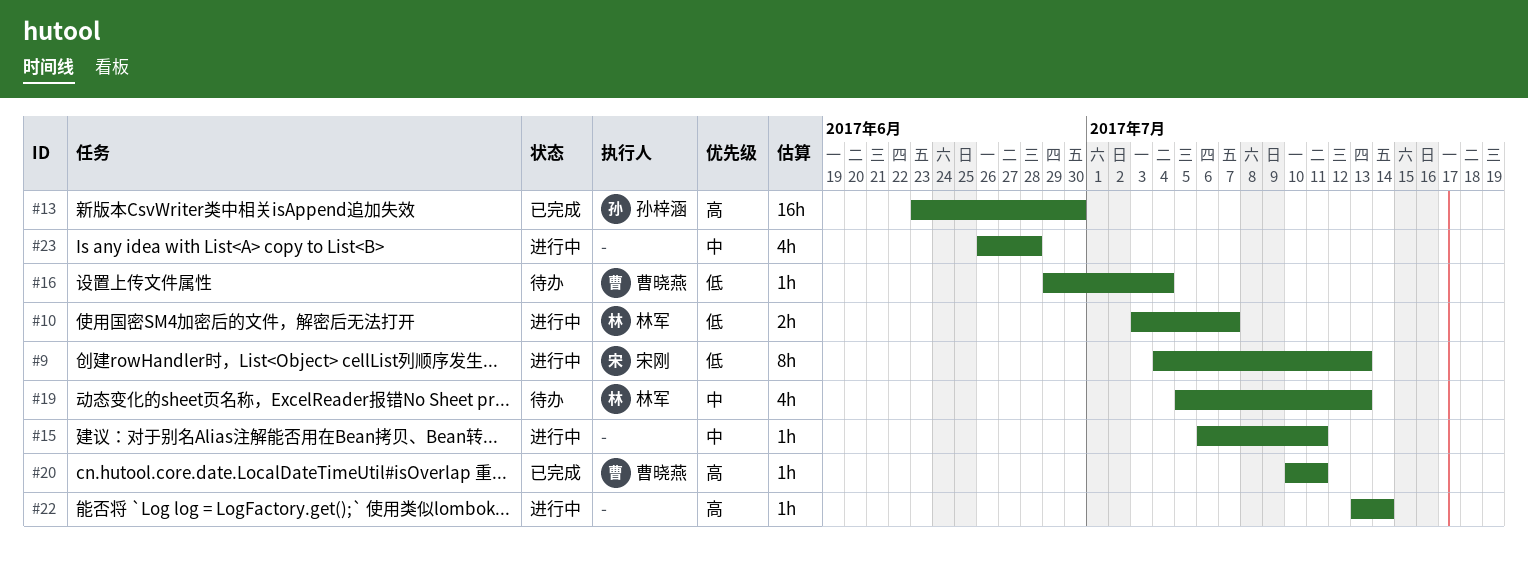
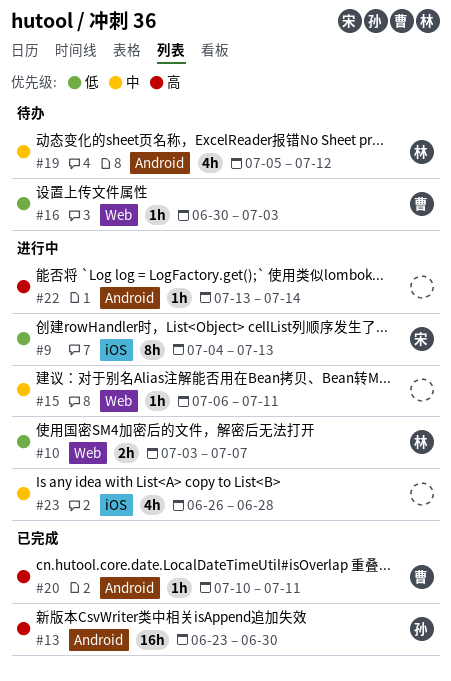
#16, start: Jun 29 -> Jun 30
#16, due: Jul 4 -> Jul 3
#19, due: Jul 13 -> Jul 12

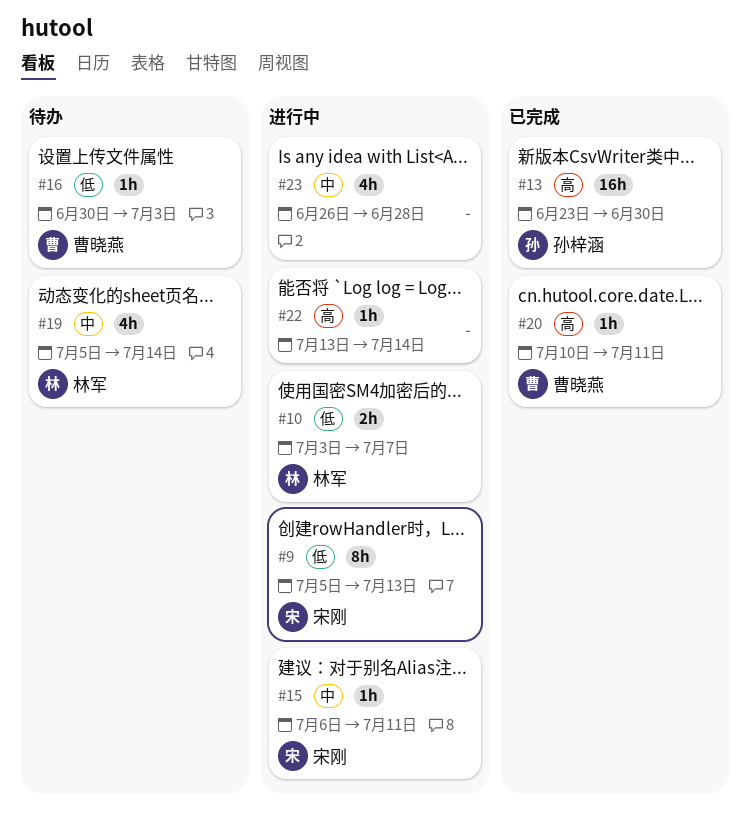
#9, start: Jul 4 -> Jul 5
#15, owner: none -> 宋刚
#19, due: Jul 12 -> Jul 14

